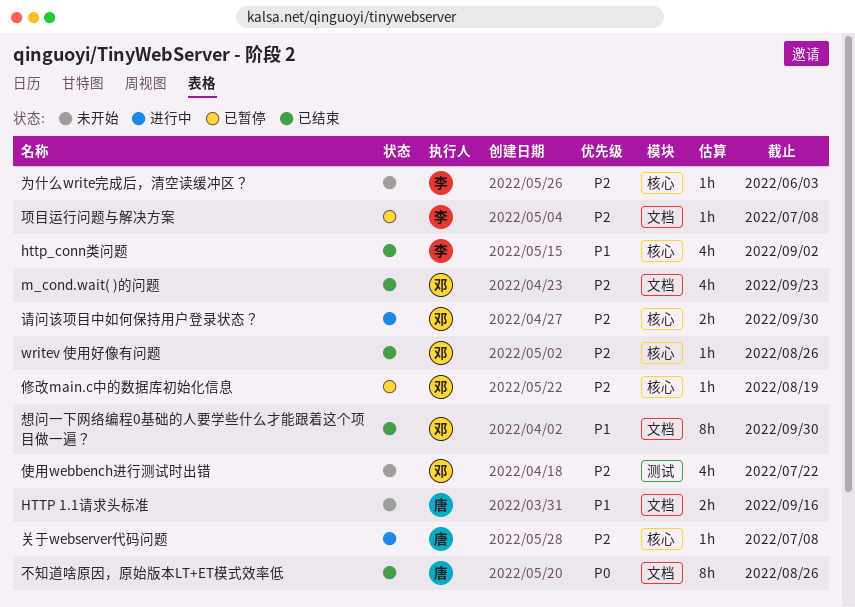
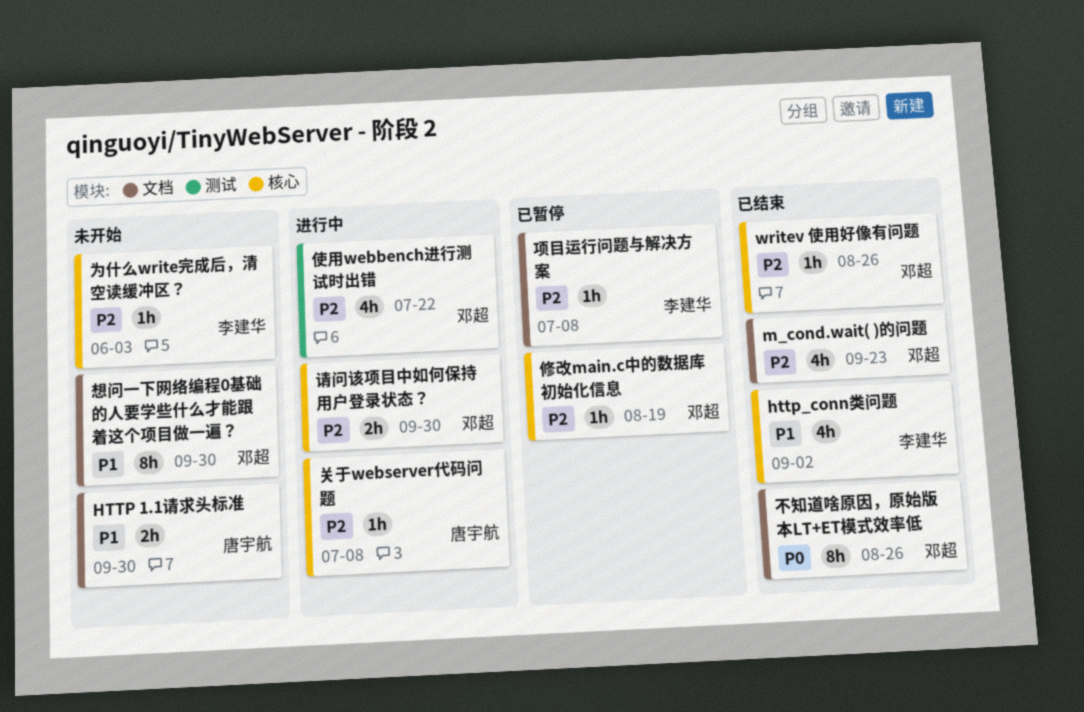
HTTP 1.1请求头标准, due: Sep 16 -> Sep 30
不知道啥原因，原始版本LT+ET模式效率低, owner: 唐宇航 -> 邓超
使用webbench进行测试时出错, status: 未开始 -> 进行中
想问一下网络编程0基础的人要学些什么才能跟着这个项目做一遍？, status: 已结束 -> 未开始

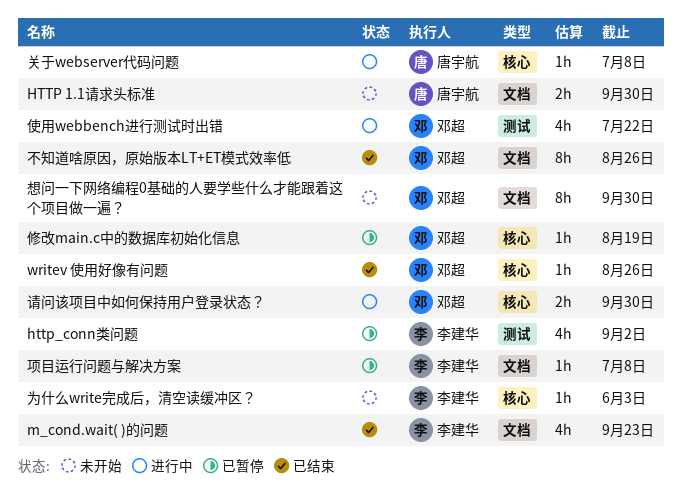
http_conn类问题, status: 已结束 -> 已暂停
http_conn类问题, label: 核心 -> 测试
m_cond.wait( )的问题, owner: 邓超 -> 李建华

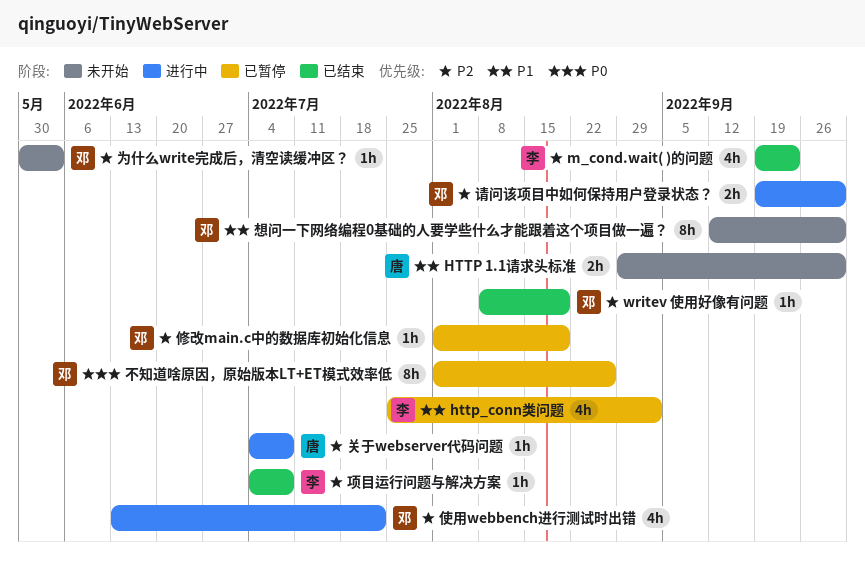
writev 使用好像有问题, due: Aug 26 -> Aug 19
不知道啥原因，原始版本LT+ET模式效率低, status: 已结束 -> 已暂停
为什么write完成后，清空读缓冲区？, owner: 李建华 -> 邓超
项目运行问题与解决方案, status: 已暂停 -> 已结束

